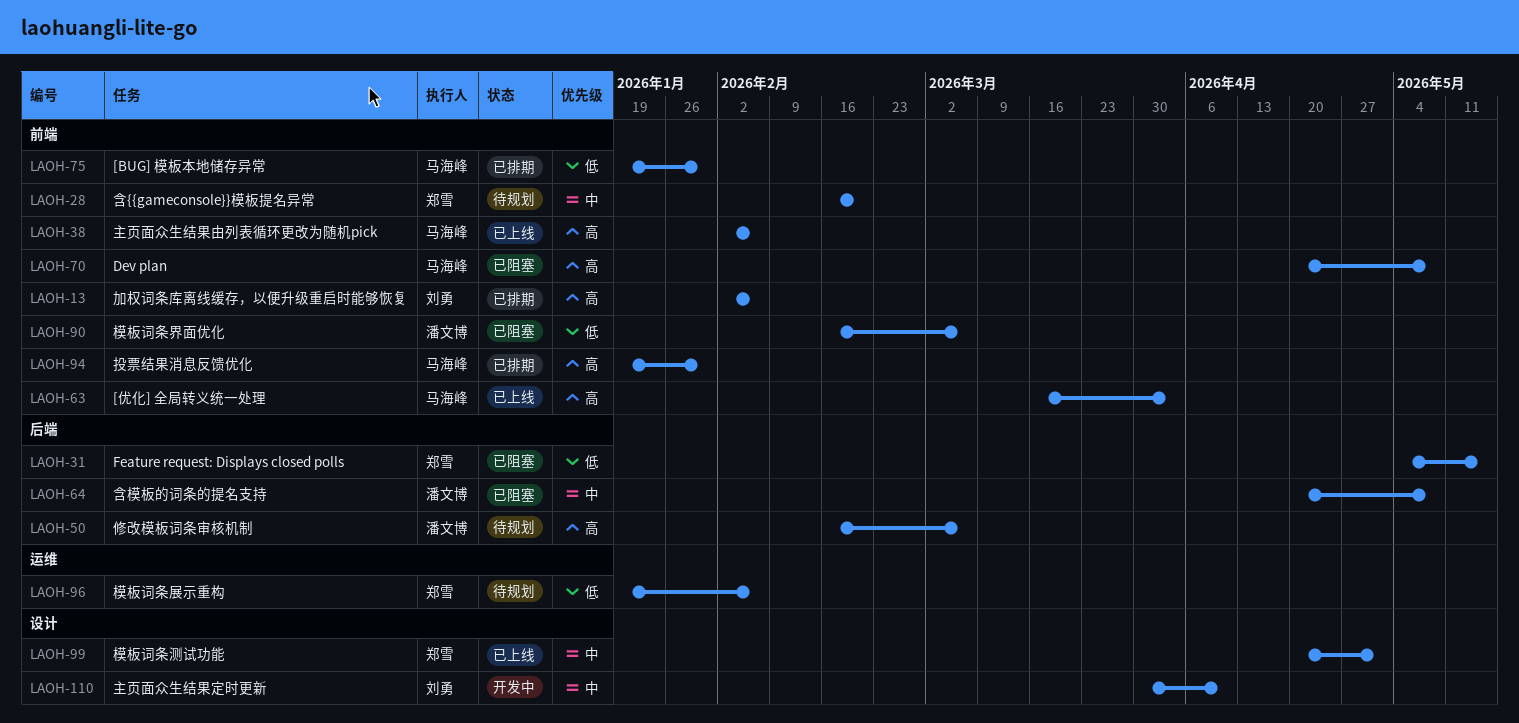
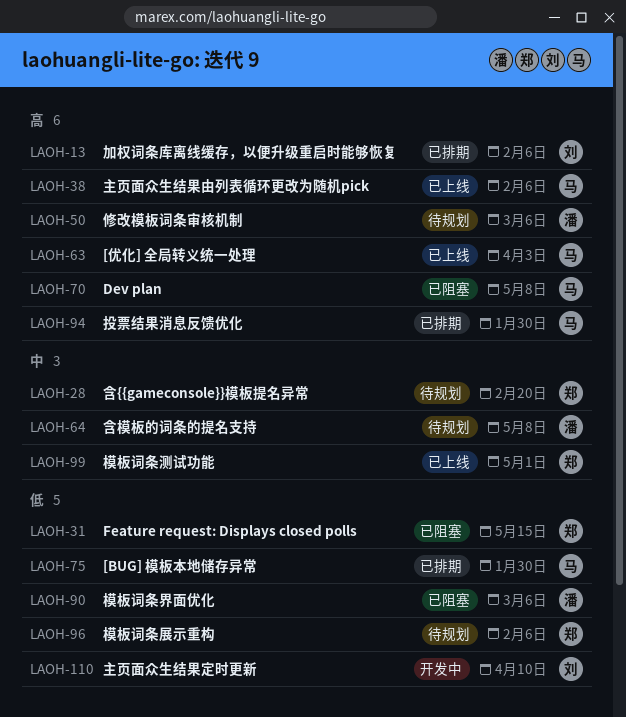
LAOH-64, status: 已阻塞 -> 待规划
LAOH-110, priority: 中 -> 低

